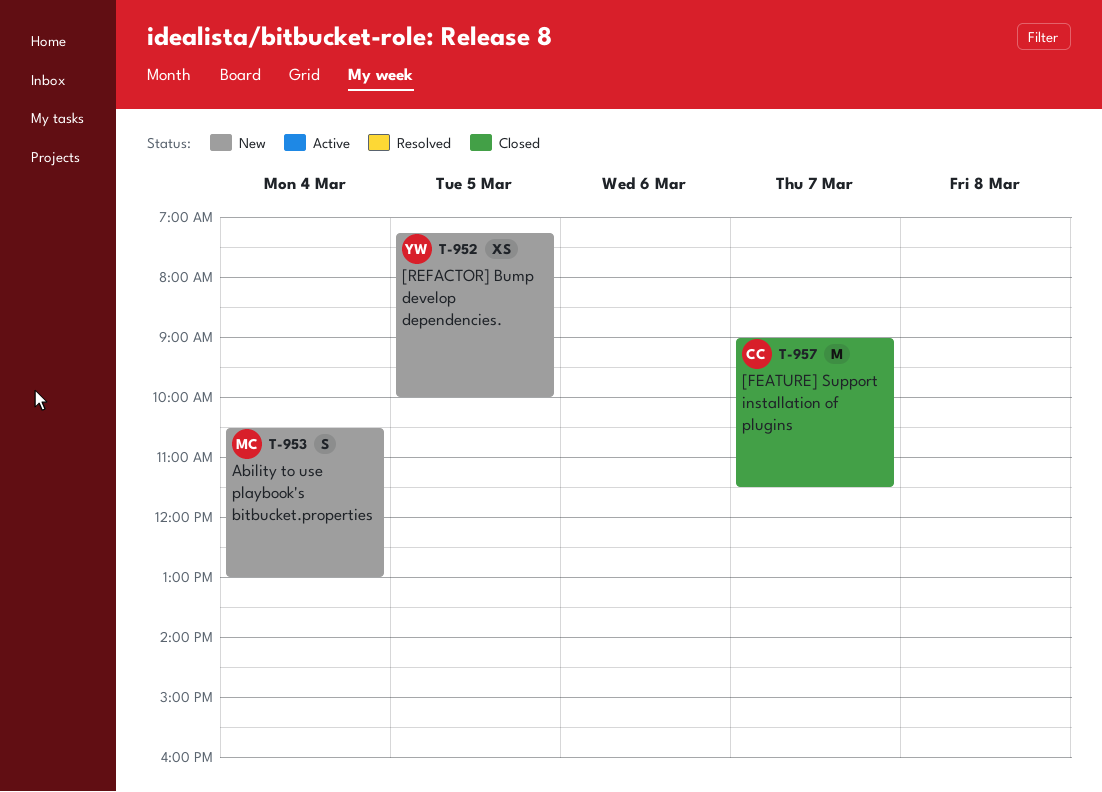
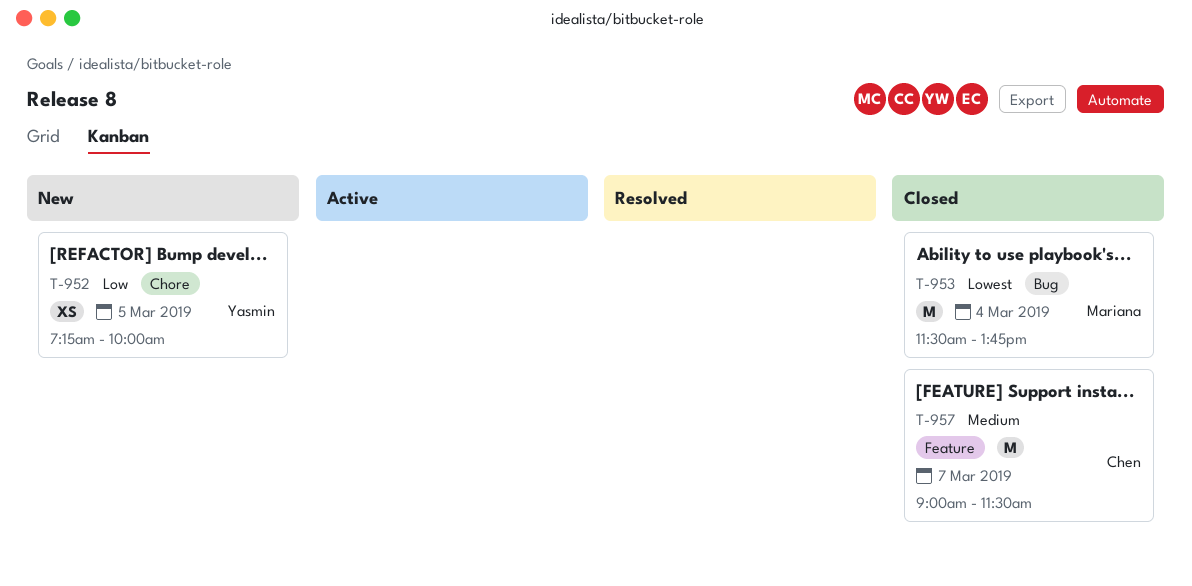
T-953, status: New -> Closed
T-953, estimate: S -> M
T-953, begins: 10:30 -> 11:30
T-953, ends: 13:00 -> 13:45

